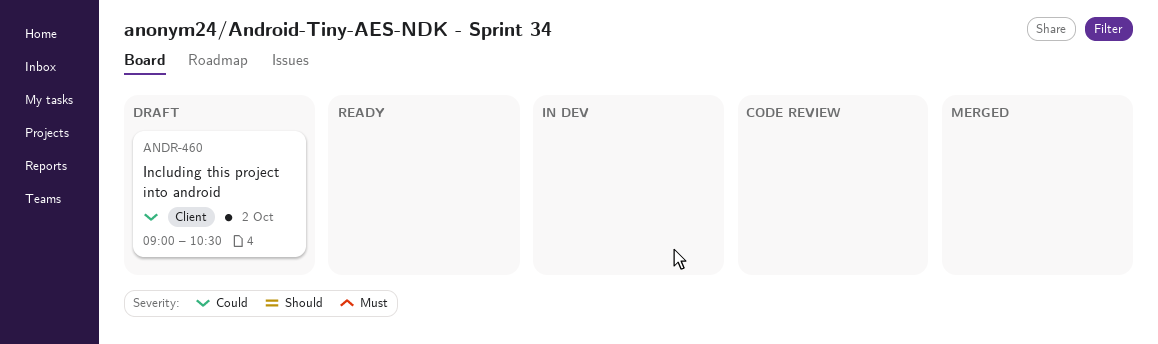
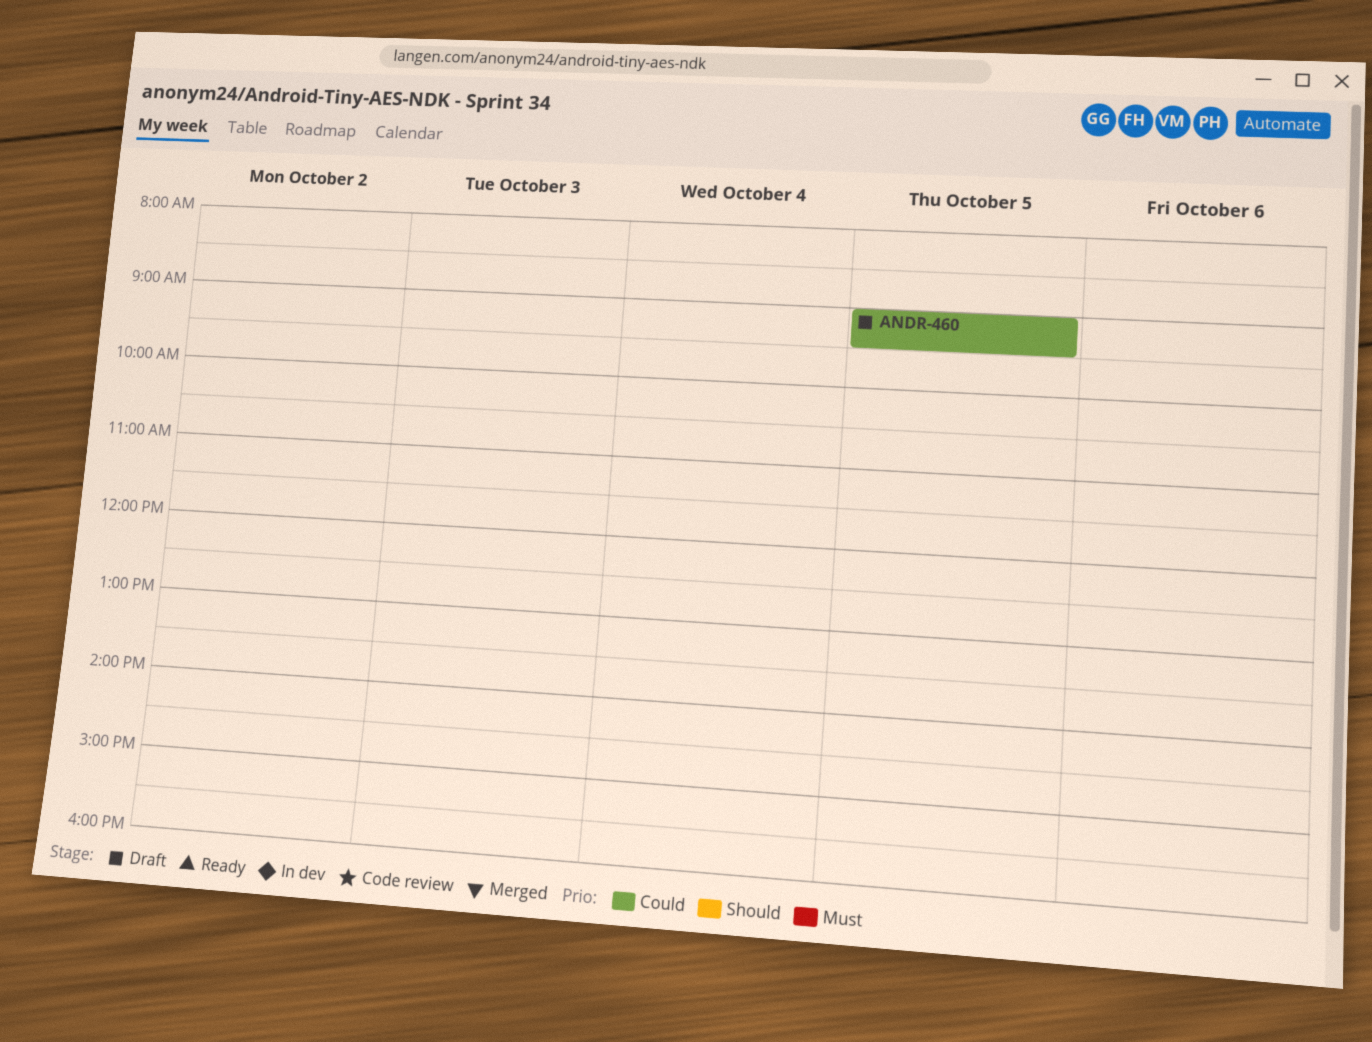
ANDR-460, day: Oct 2 -> Oct 5
ANDR-460, ends: 10:30 -> 09:30

